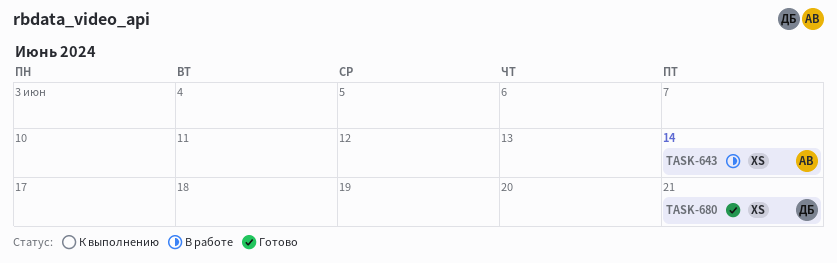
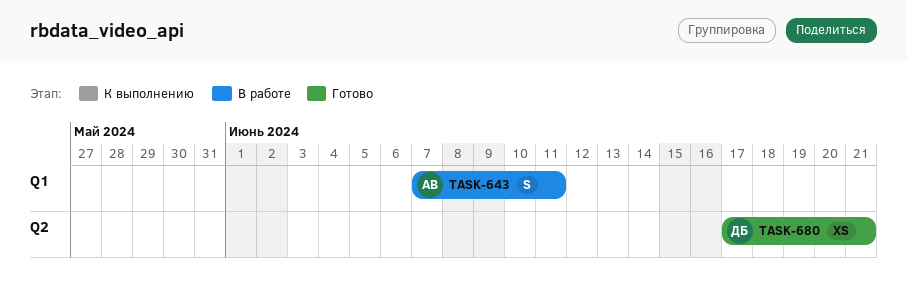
TASK-643, estimate: XS -> S
TASK-643, due: Jun 14 -> Jun 11

